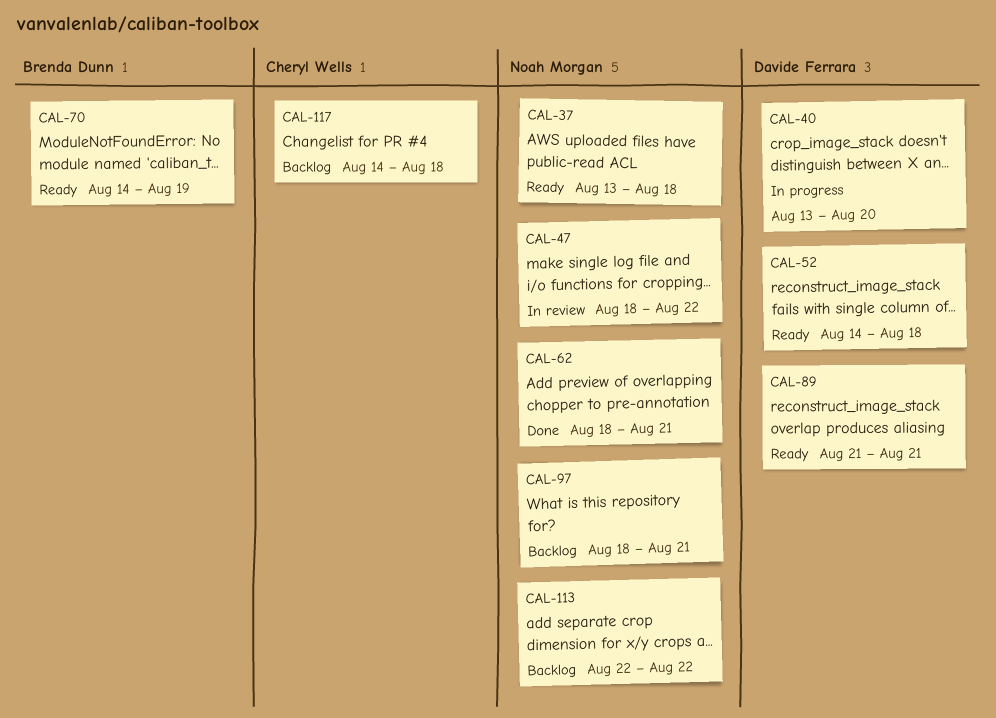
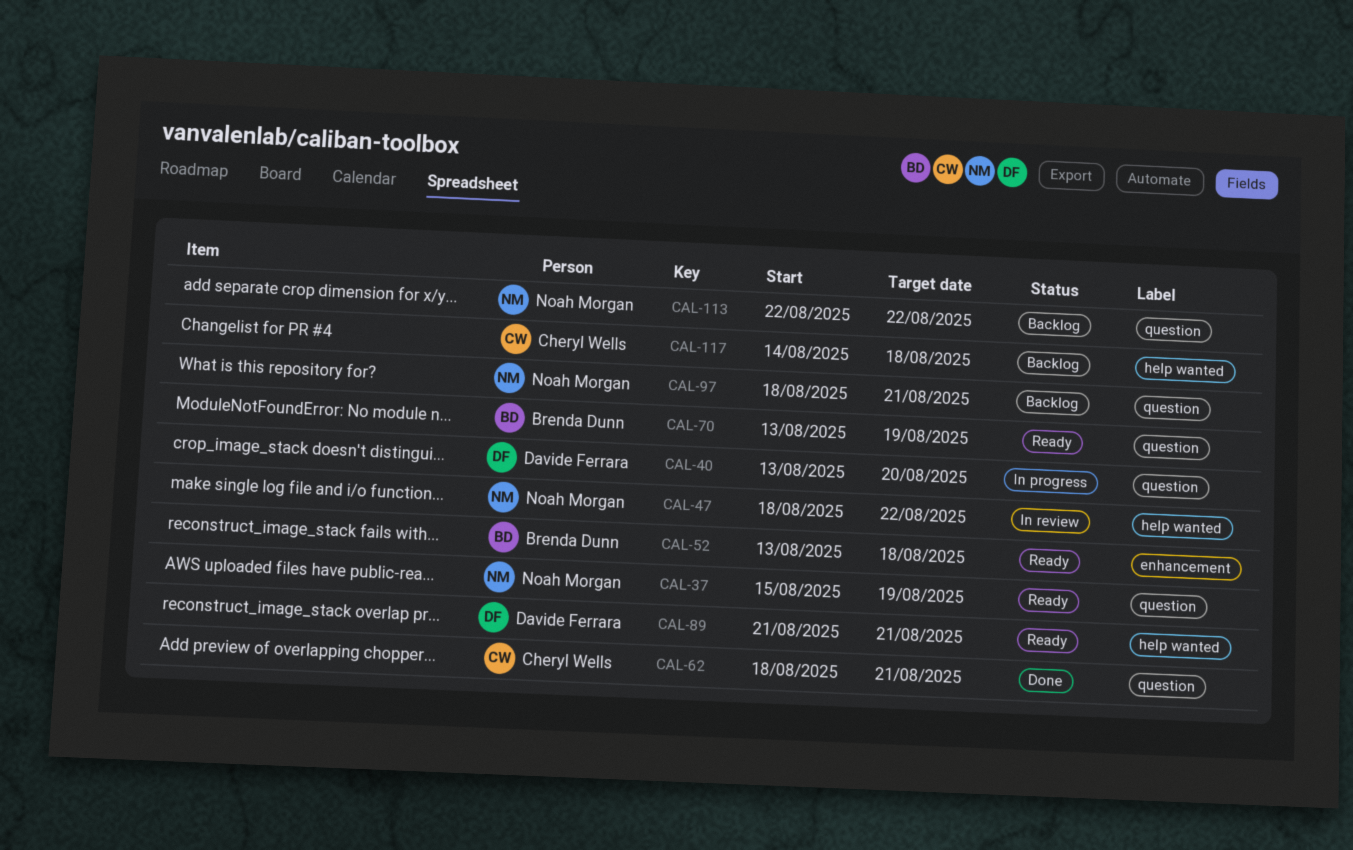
CAL-37, start: Aug 13 -> Aug 15
CAL-37, due: Aug 18 -> Aug 19
CAL-52, owner: Davide Ferrara -> Brenda Dunn
CAL-52, start: Aug 14 -> Aug 13
CAL-62, owner: Noah Morgan -> Cheryl Wells
CAL-70, start: Aug 14 -> Aug 13

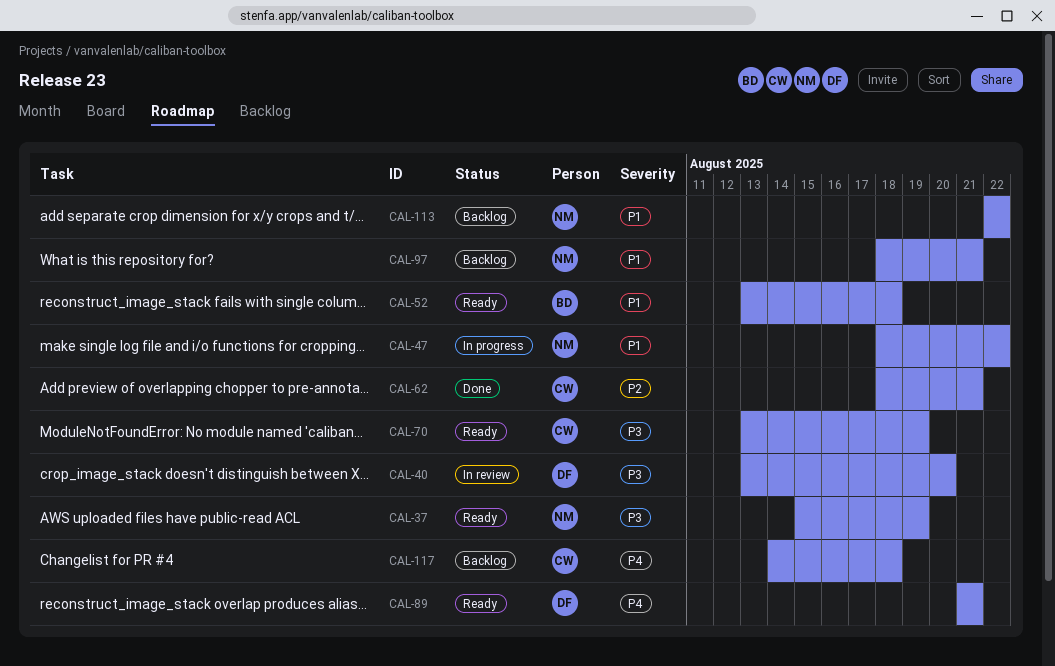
CAL-40, status: In progress -> In review
CAL-47, status: In review -> In progress
CAL-70, owner: Brenda Dunn -> Cheryl Wells

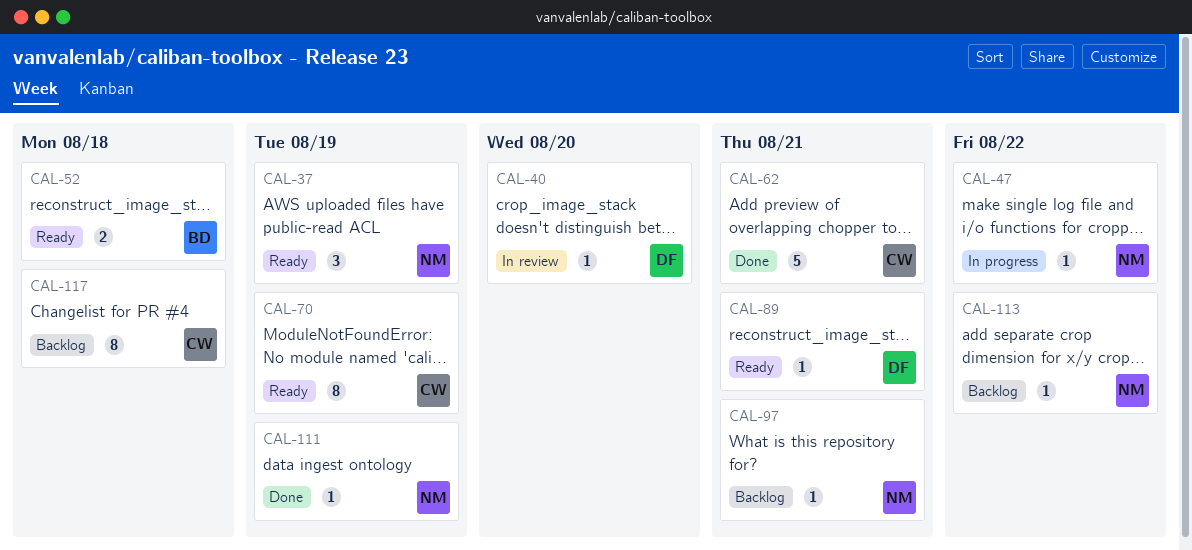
CAL-111: none -> present

